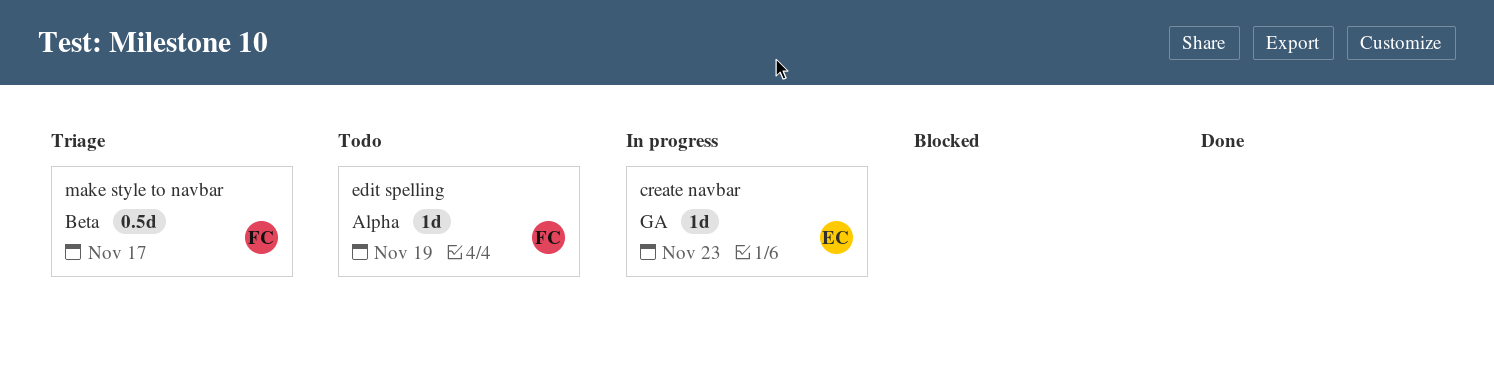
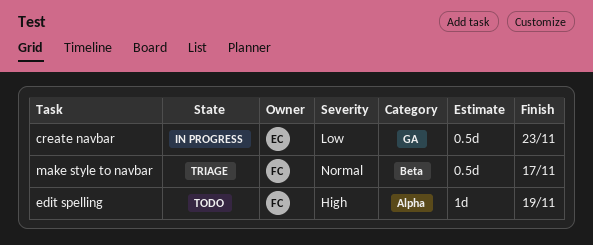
create navbar, estimate: 1d -> 0.5d

